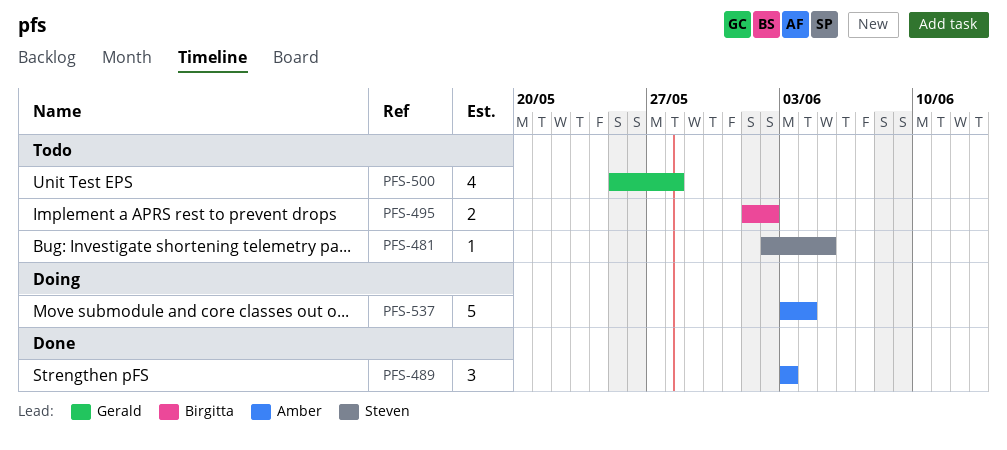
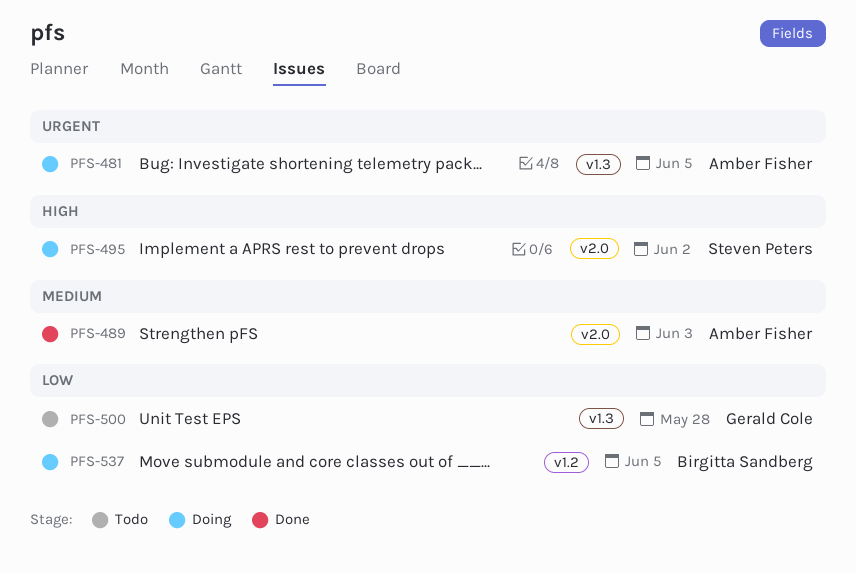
PFS-481, status: Todo -> Doing
PFS-481, owner: Steven Peters -> Amber Fisher
PFS-495, status: Todo -> Doing
PFS-495, owner: Birgitta Sandberg -> Steven Peters
PFS-537, owner: Amber Fisher -> Birgitta Sandberg
PFS-537, due: Jun 4 -> Jun 5

